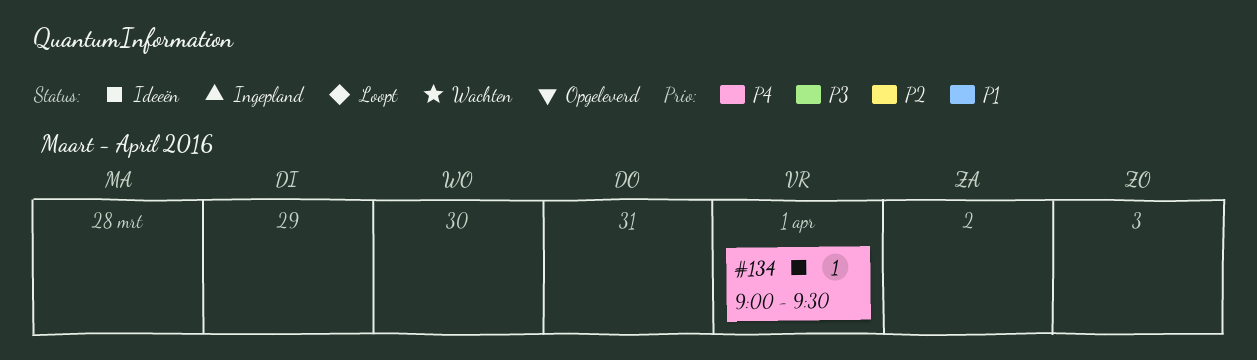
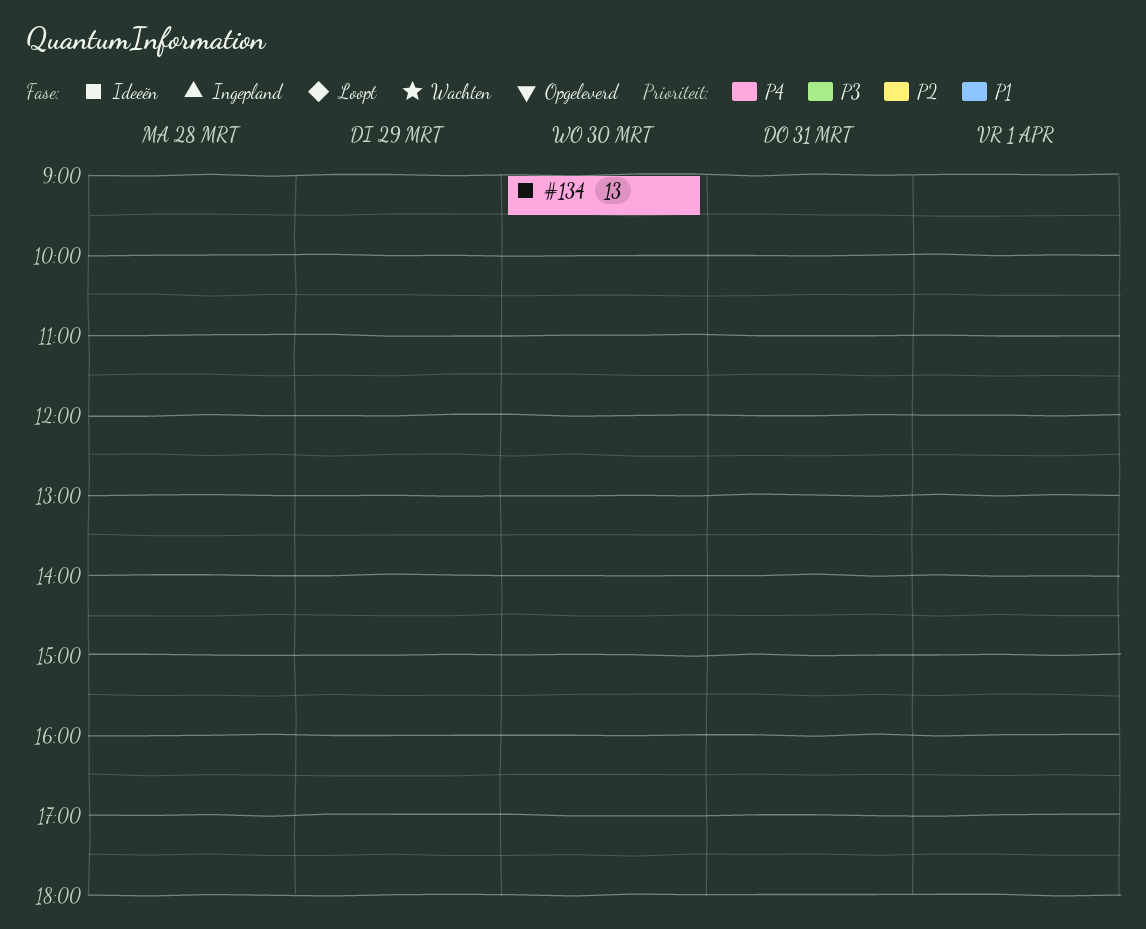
#134, estimate: 1 -> 13
#134, day: Apr 1 -> Mar 30

